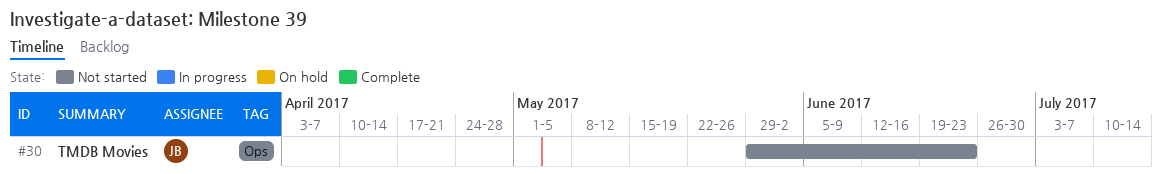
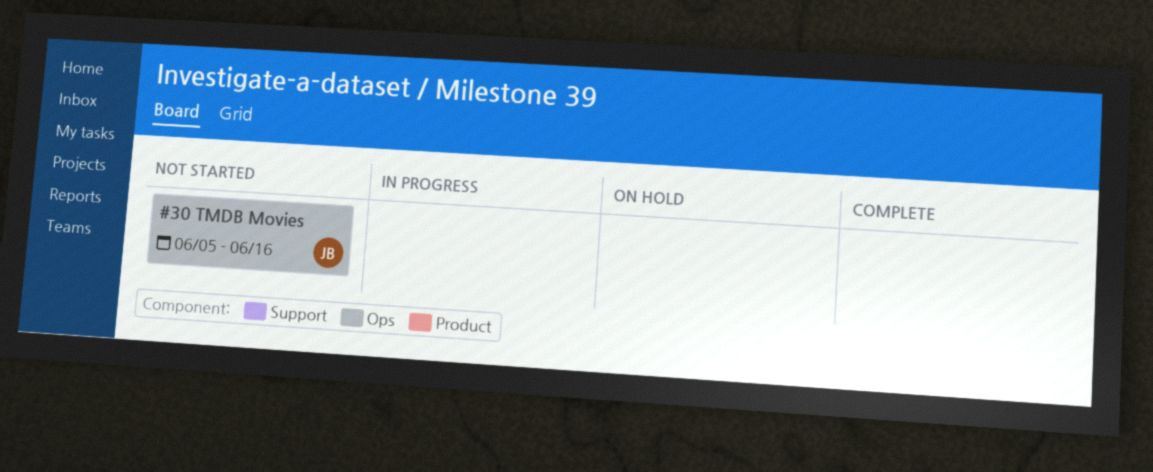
#30, start: May 29 -> Jun 5
#30, due: Jun 23 -> Jun 16

